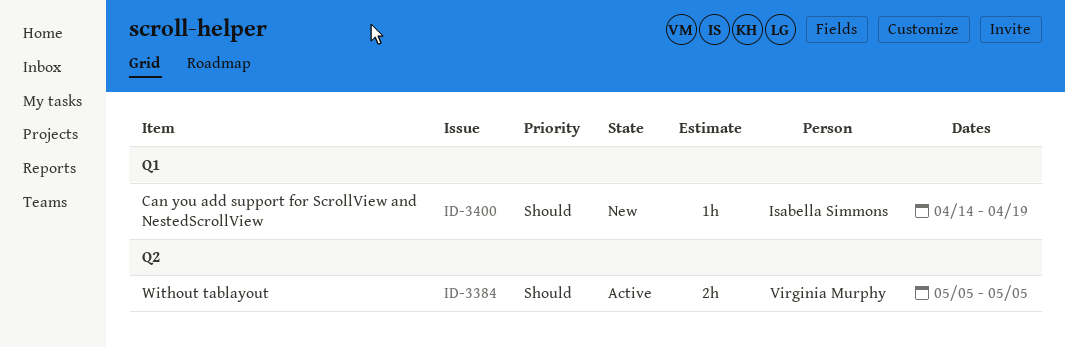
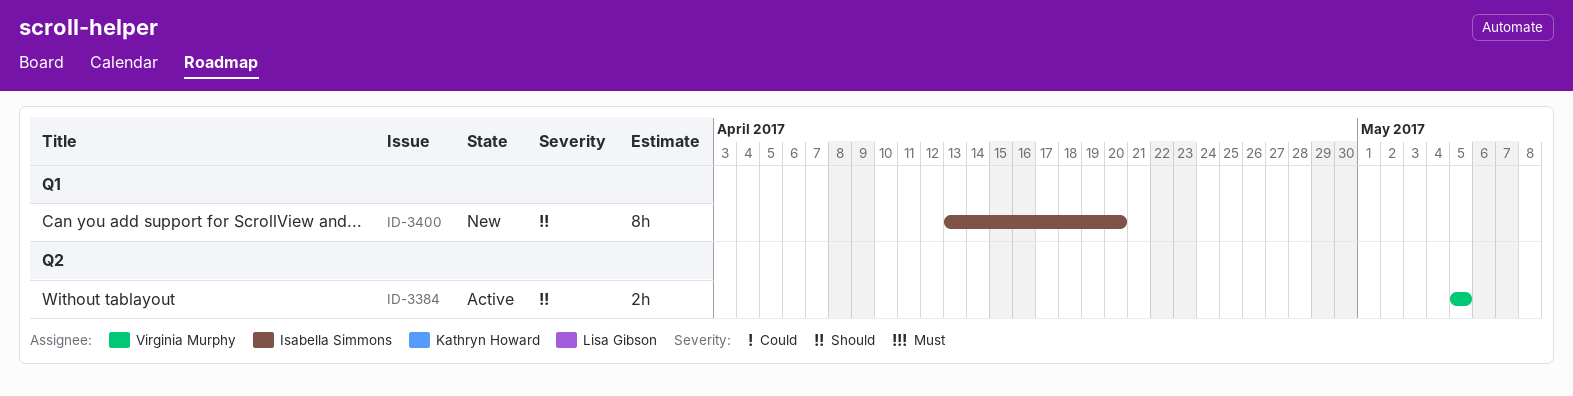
ID-3400, estimate: 1h -> 8h
ID-3400, start: Apr 14 -> Apr 13
ID-3400, due: Apr 19 -> Apr 20

